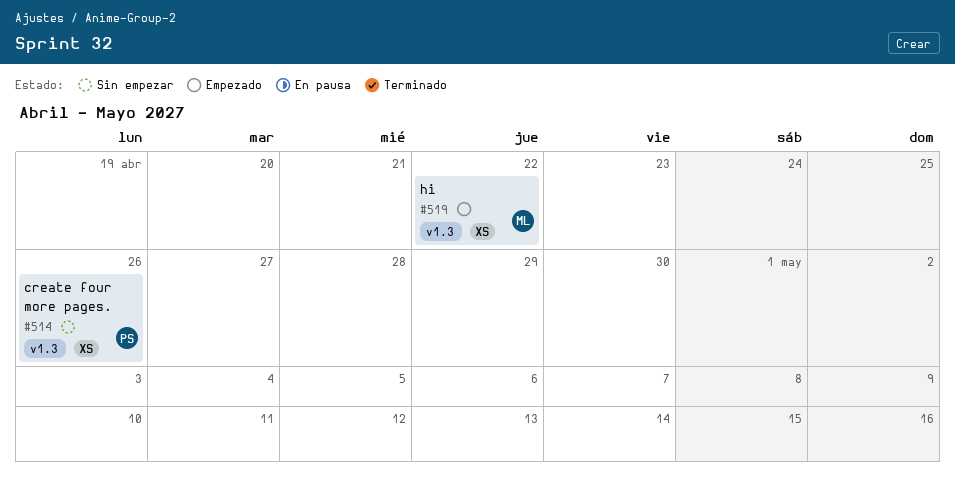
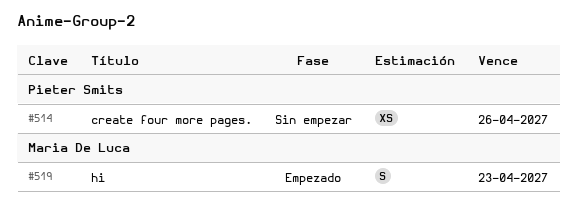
#519, estimate: XS -> S
#519, due: Apr 22 -> Apr 23

